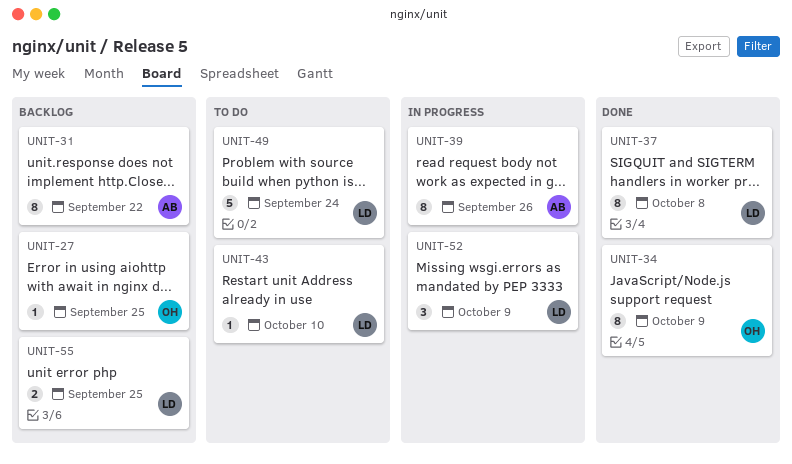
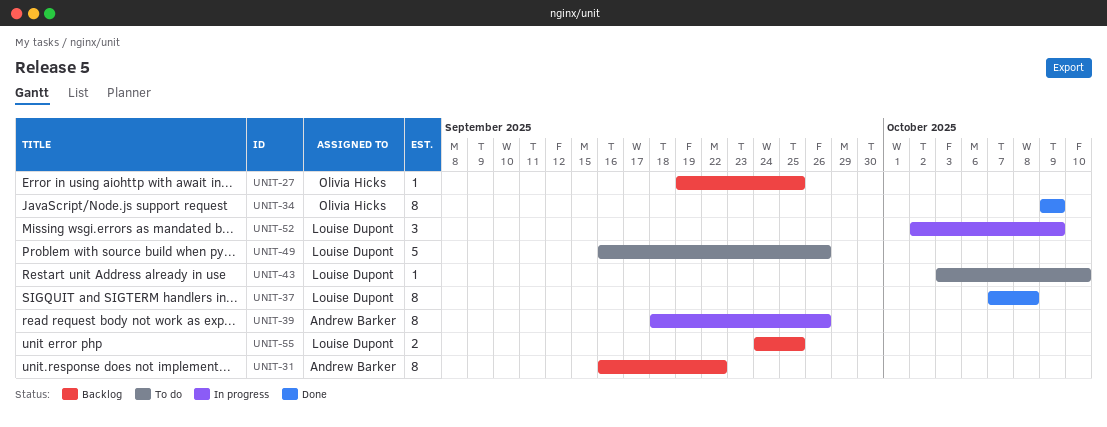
UNIT-49, due: Sep 24 -> Sep 26

